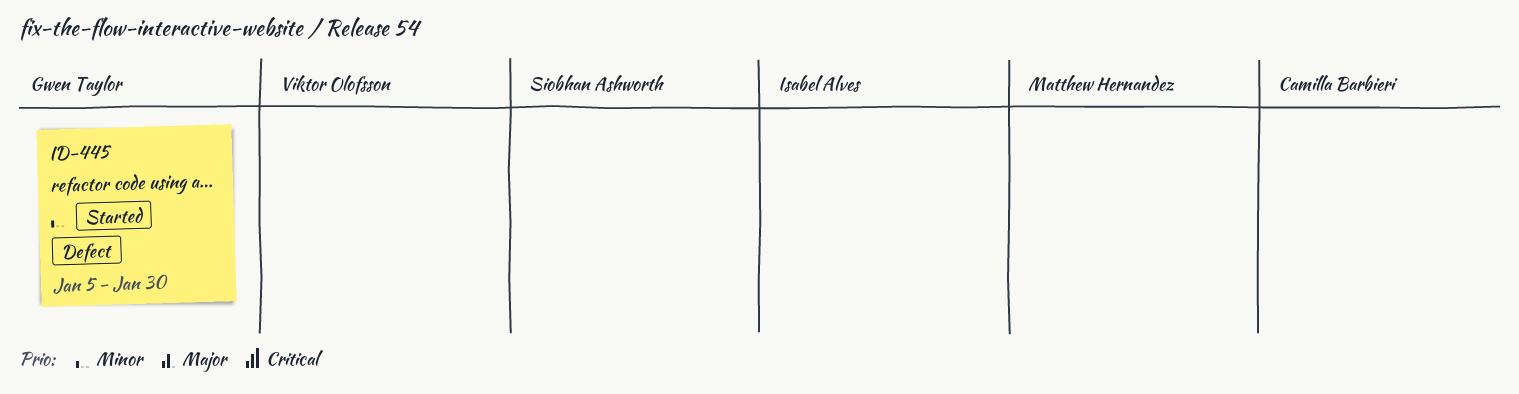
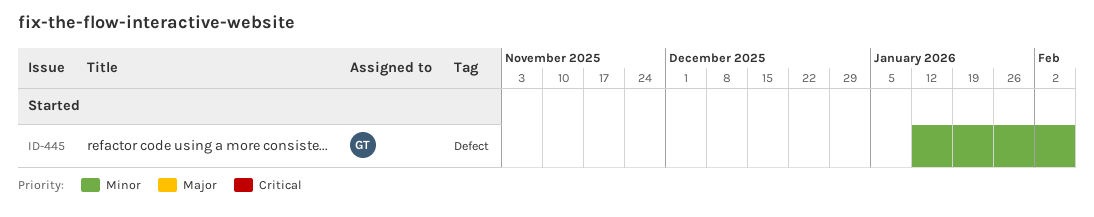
ID-445, start: Jan 5 -> Jan 12
ID-445, due: Jan 30 -> Feb 6

